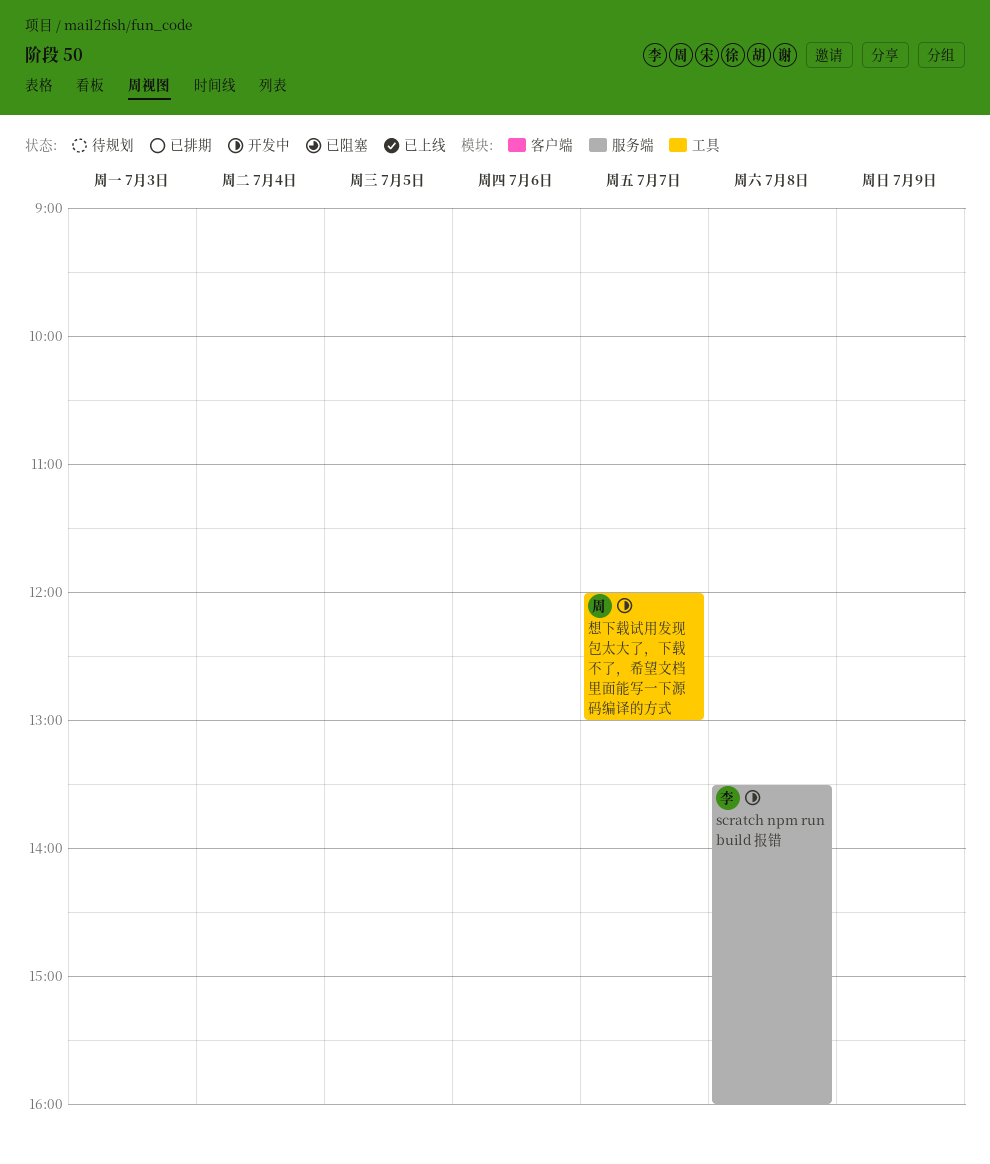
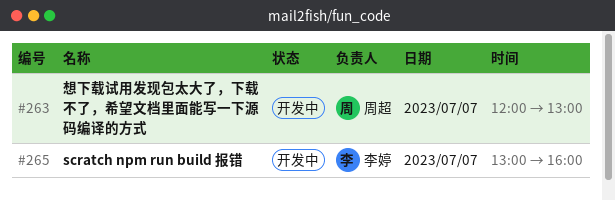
scratch npm run build 报错, day: Jul 8 -> Jul 7
scratch npm run build 报错, begins: 13:30 -> 13:00

